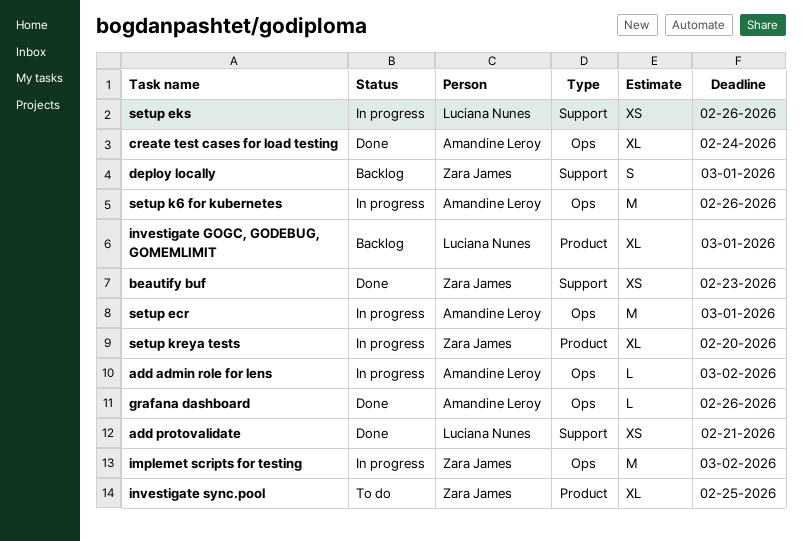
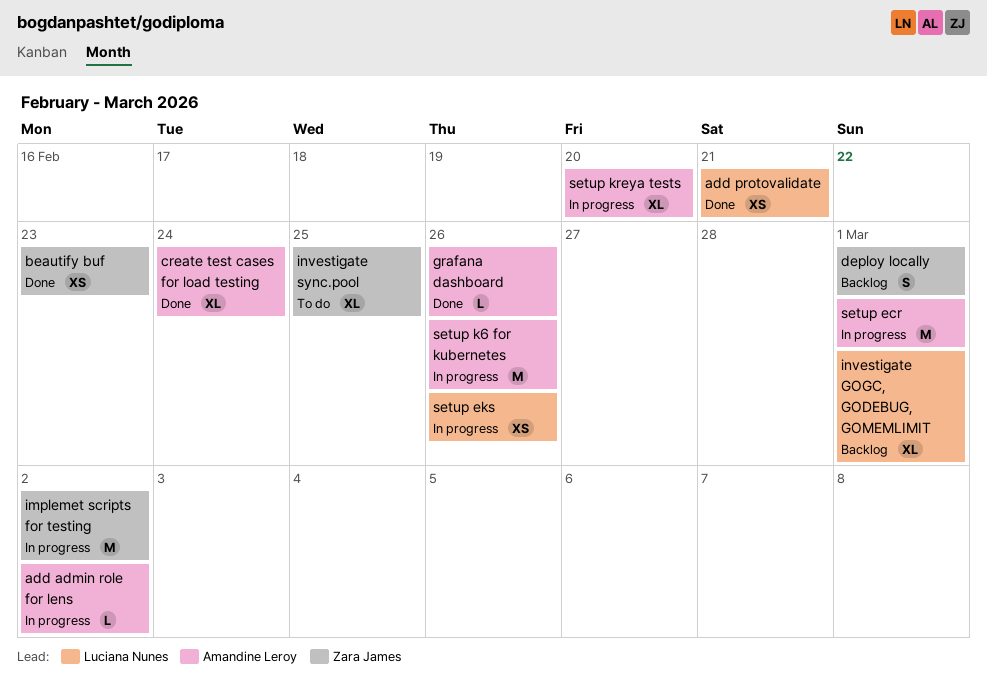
setup kreya tests, owner: Zara James -> Amandine Leroy

